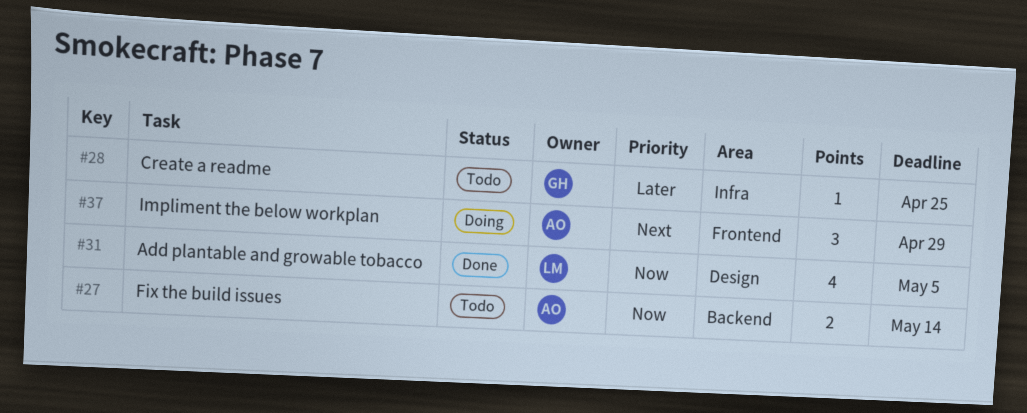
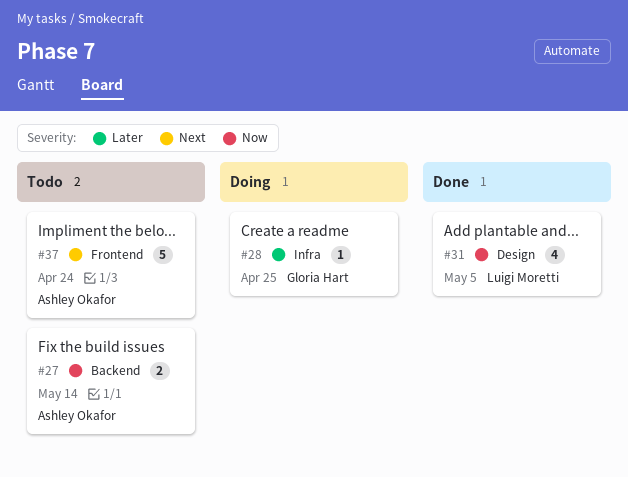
#28, status: Todo -> Doing
#37, status: Doing -> Todo
#37, estimate: 3 -> 5
#37, due: Apr 29 -> Apr 24

